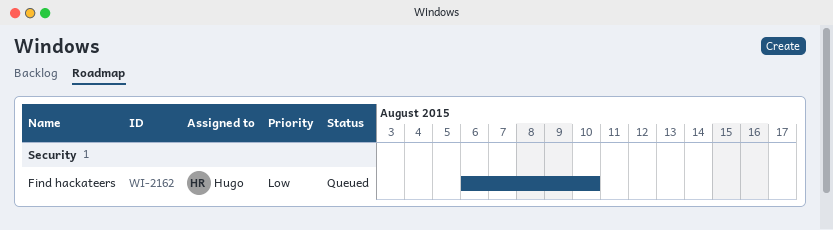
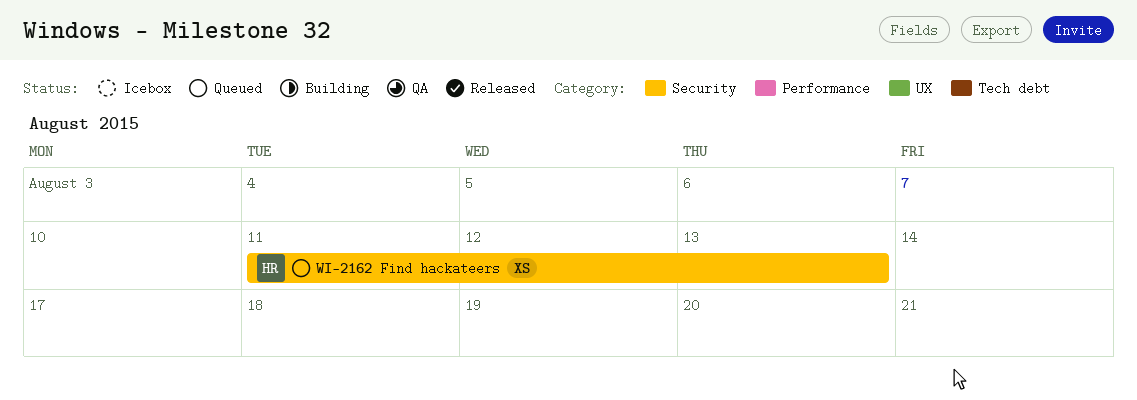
WI-2162, start: Aug 6 -> Aug 11
WI-2162, due: Aug 10 -> Aug 13

